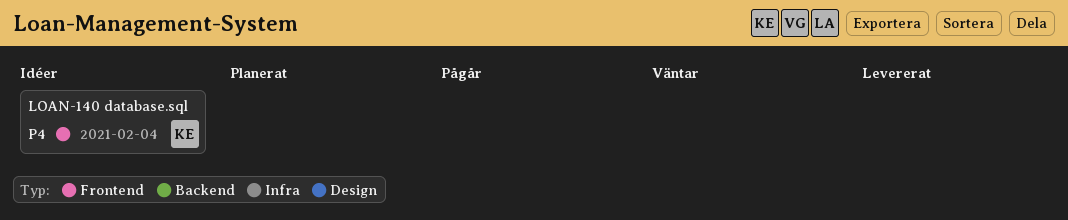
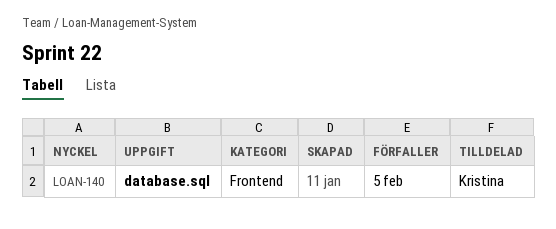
LOAN-140, due: Feb 4 -> Feb 5

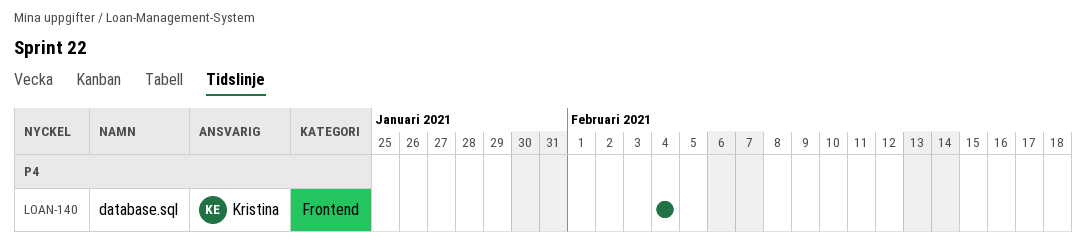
LOAN-140, due: Feb 5 -> Feb 4

